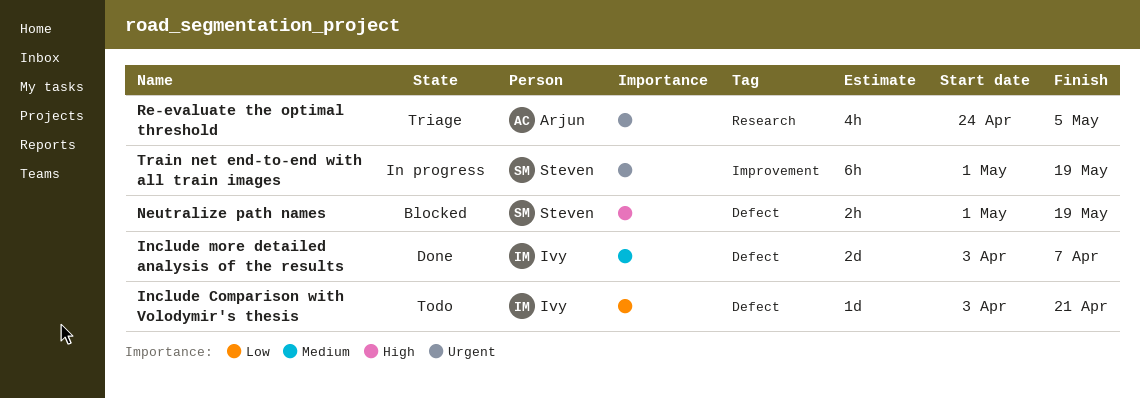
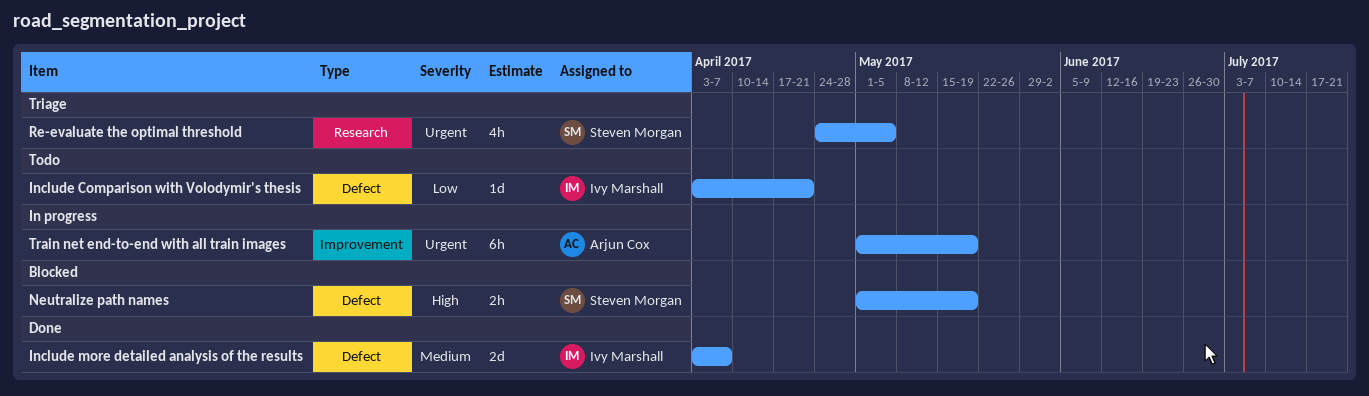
Re-evaluate the optimal threshold, owner: Arjun Cox -> Steven Morgan
Train net end-to-end with all train images, owner: Steven Morgan -> Arjun Cox

